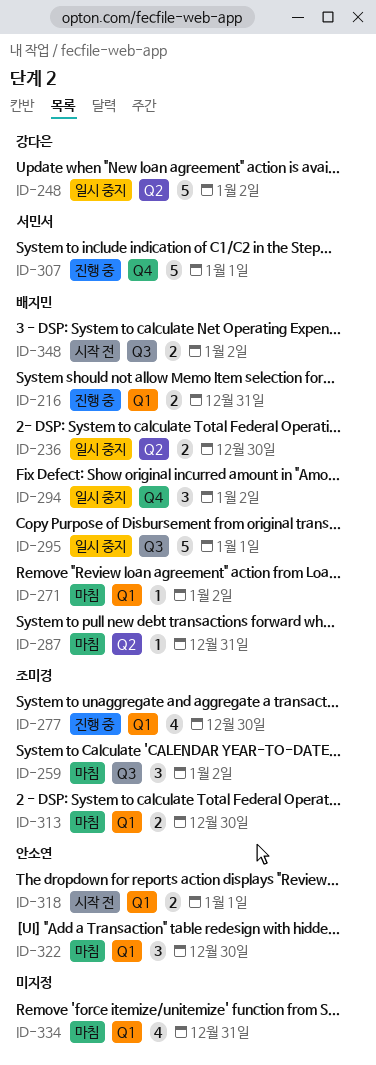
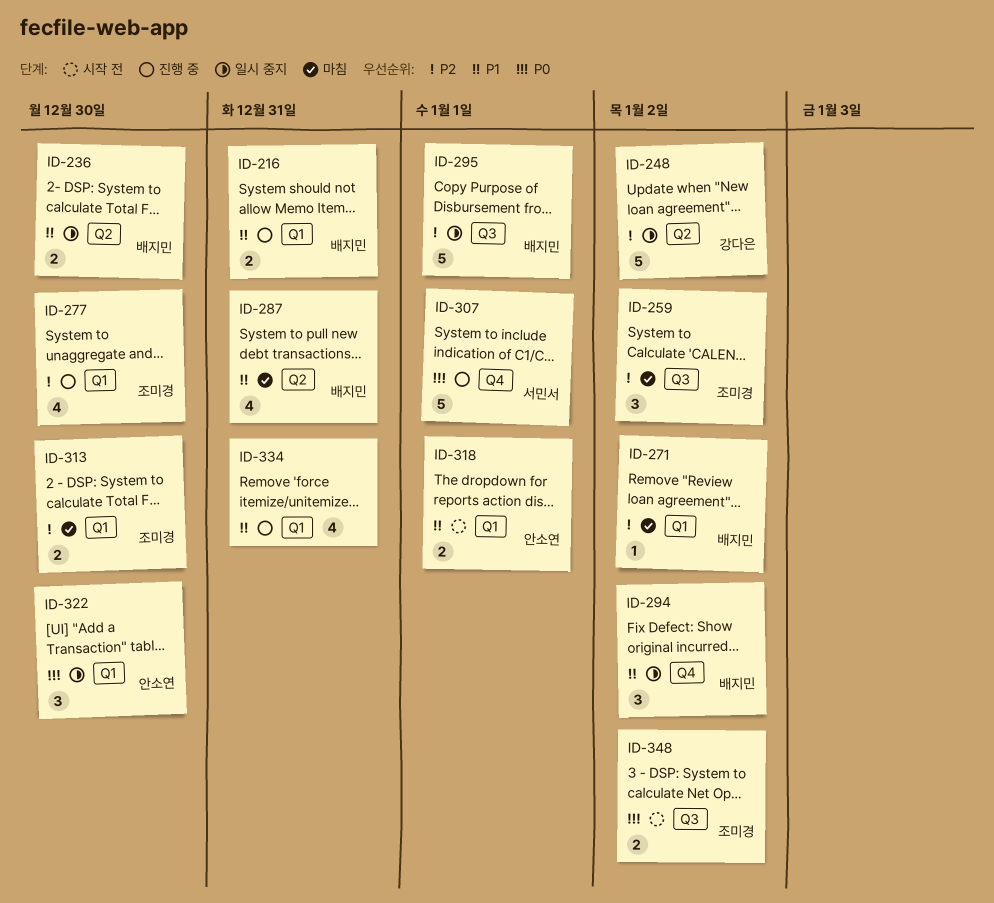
ID-287, estimate: 1 -> 4
ID-322, status: 마침 -> 일시 중지
ID-334, status: 마침 -> 진행 중
ID-348, owner: 배지민 -> 조미경

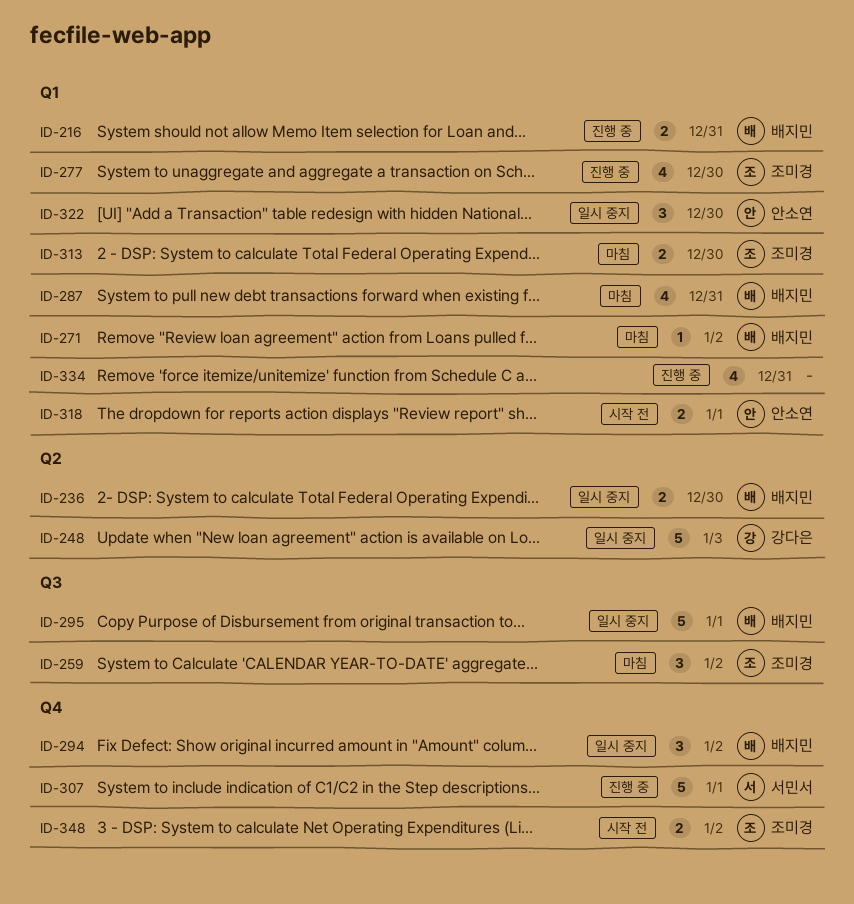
ID-248, due: Jan 2 -> Jan 3
ID-287, label: Q2 -> Q1
ID-348, label: Q3 -> Q4

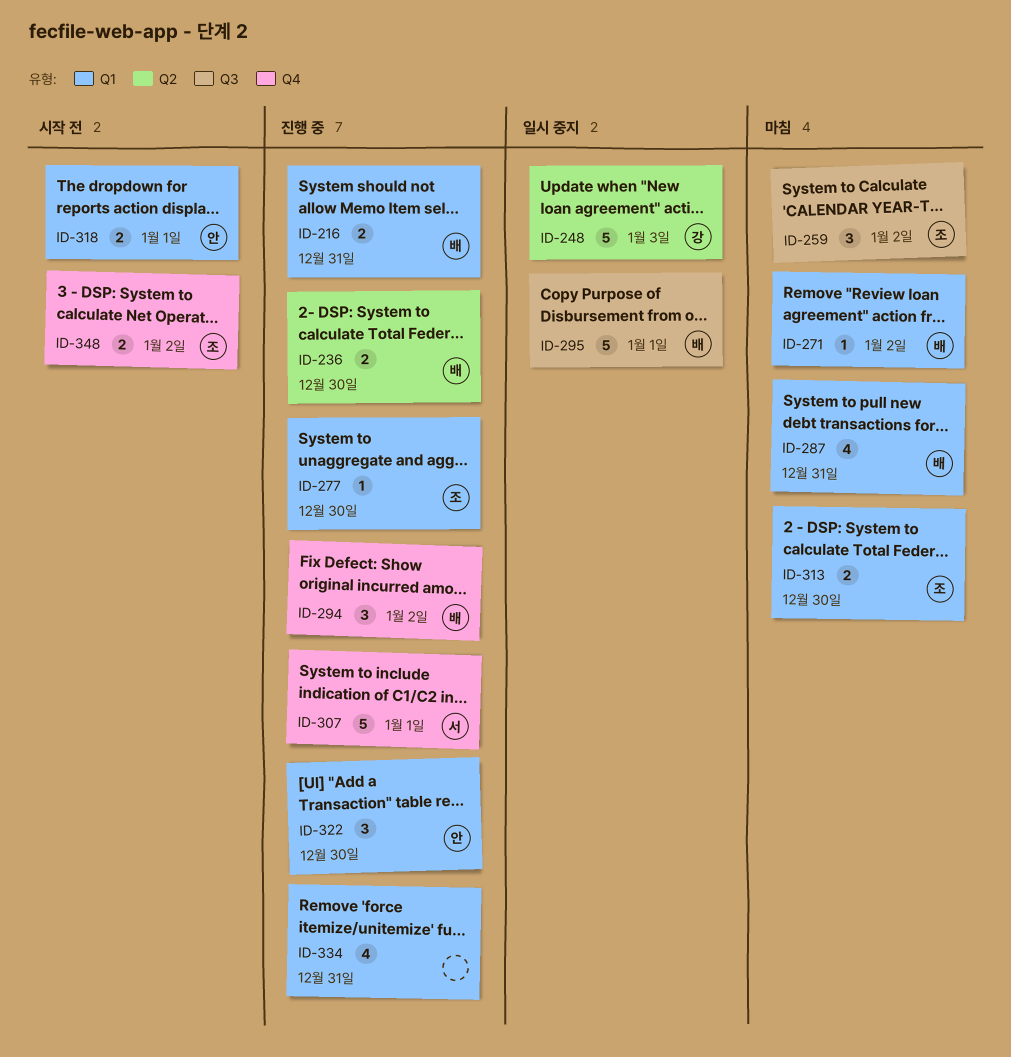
ID-236, status: 일시 중지 -> 진행 중
ID-277, estimate: 4 -> 1
ID-294, status: 일시 중지 -> 진행 중
ID-322, status: 일시 중지 -> 진행 중

